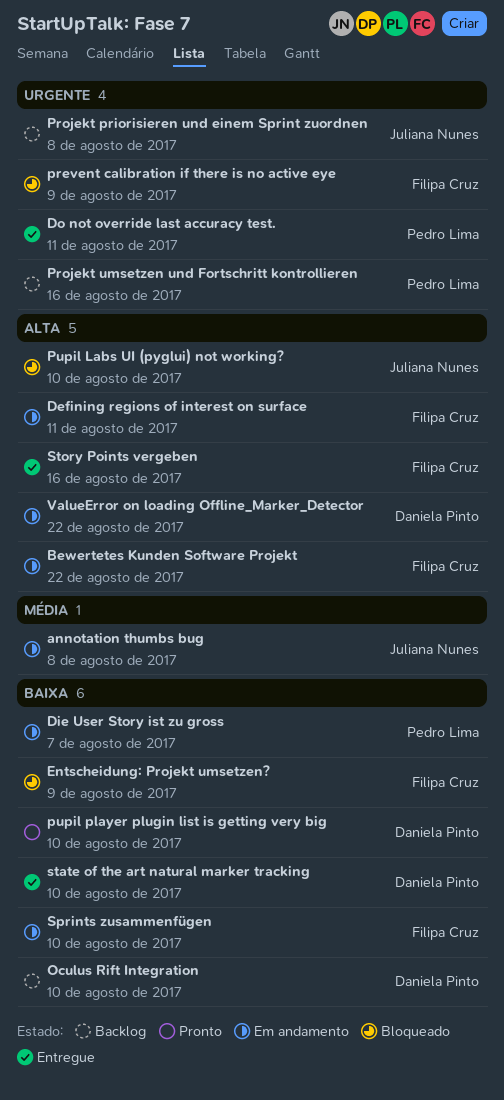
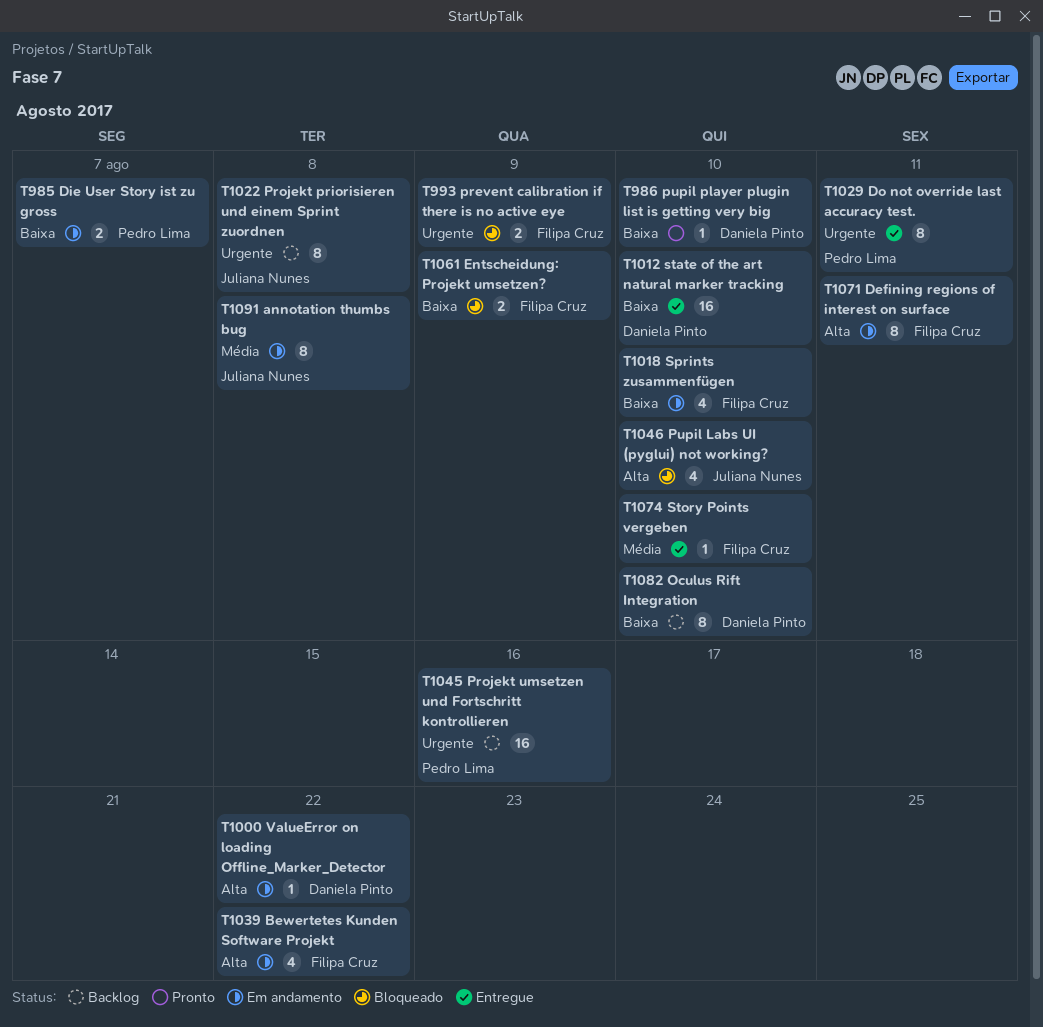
Story Points vergeben, priority: Alta -> Média
Story Points vergeben, due: Aug 16 -> Aug 10

